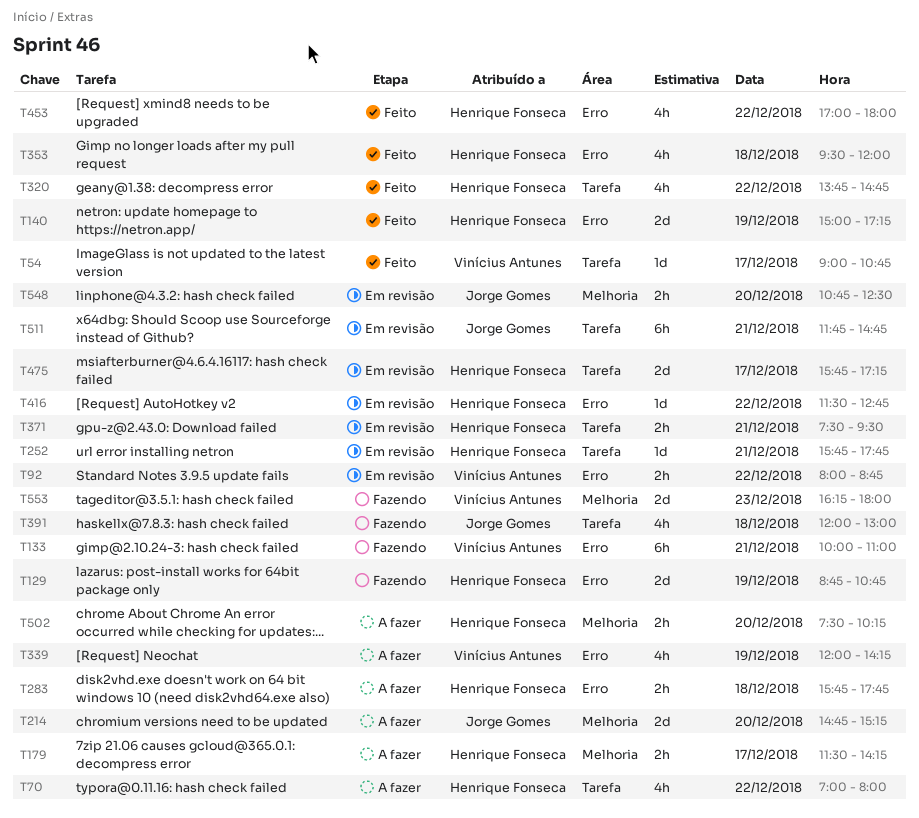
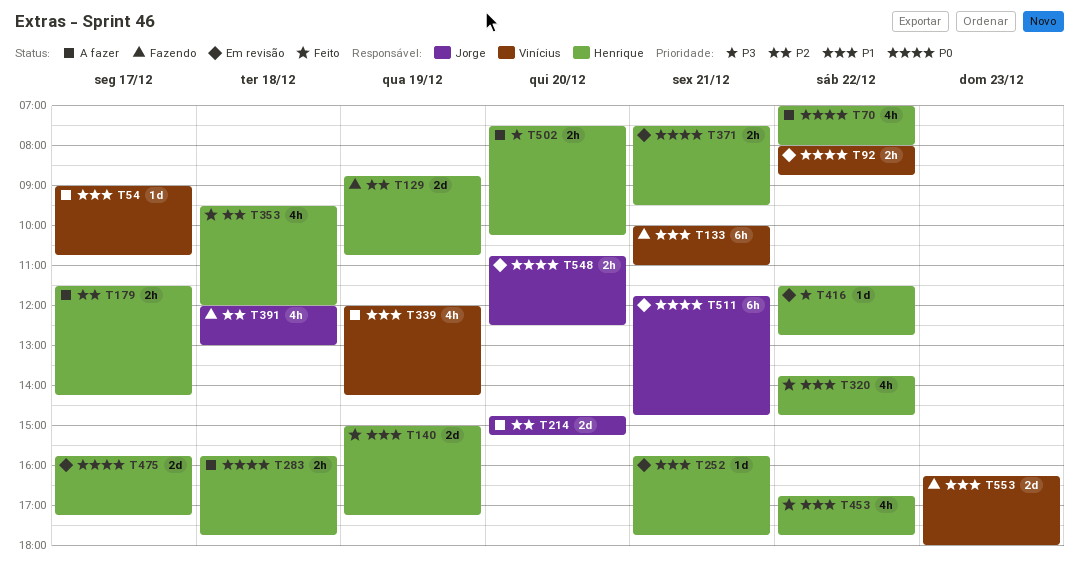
T54, status: Feito -> A fazer
T453, begins: 17:00 -> 16:45
T453, ends: 18:00 -> 17:45

